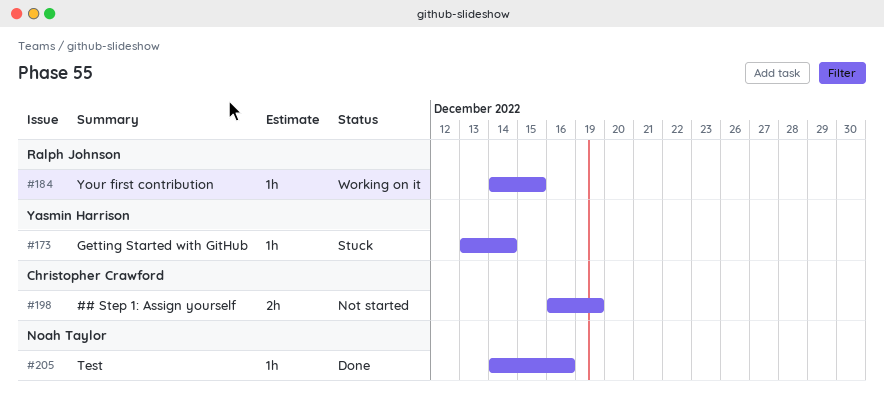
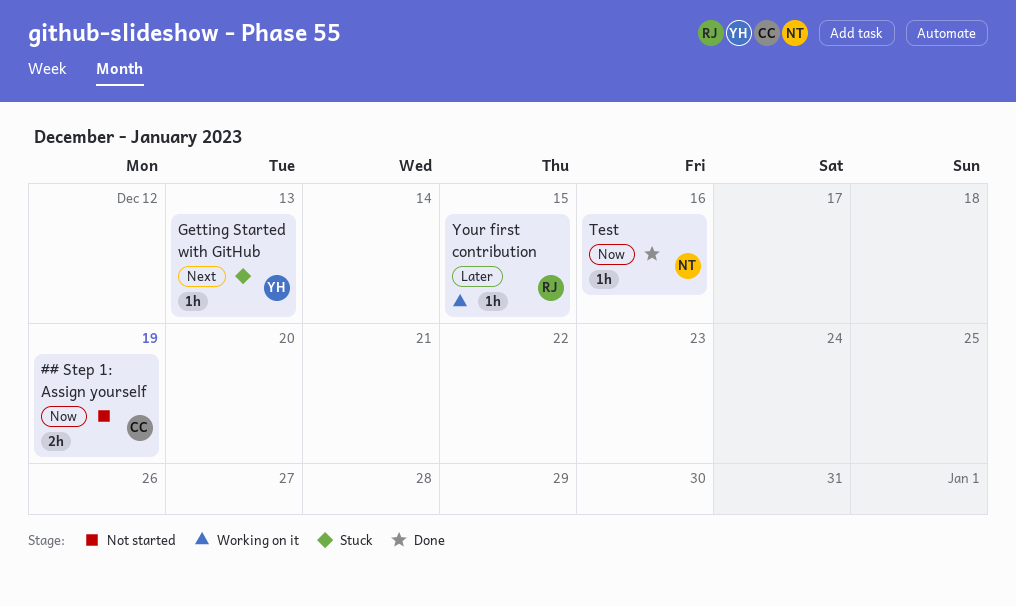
Getting Started with GitHub, due: Dec 14 -> Dec 13

